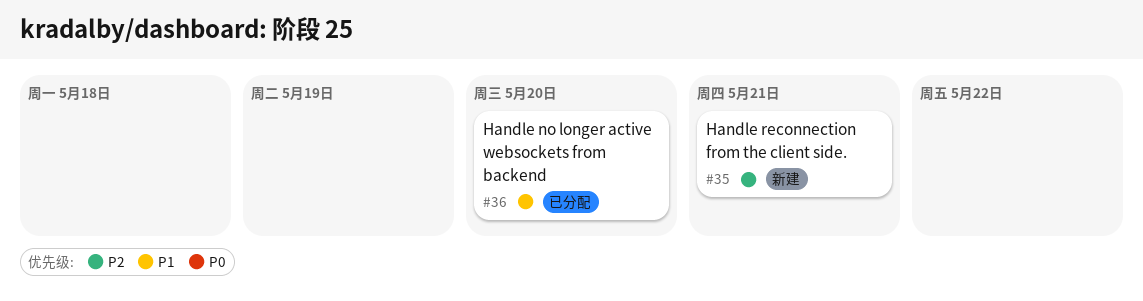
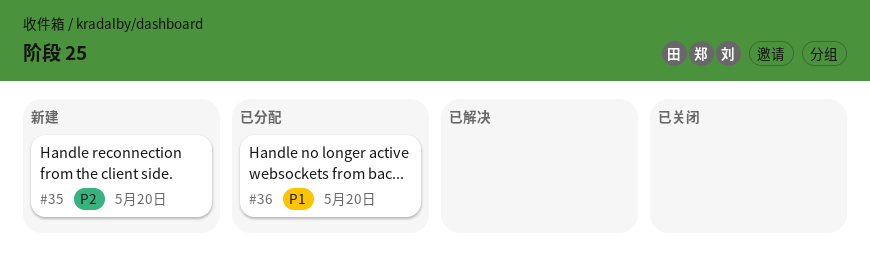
#35, due: May 21 -> May 20

